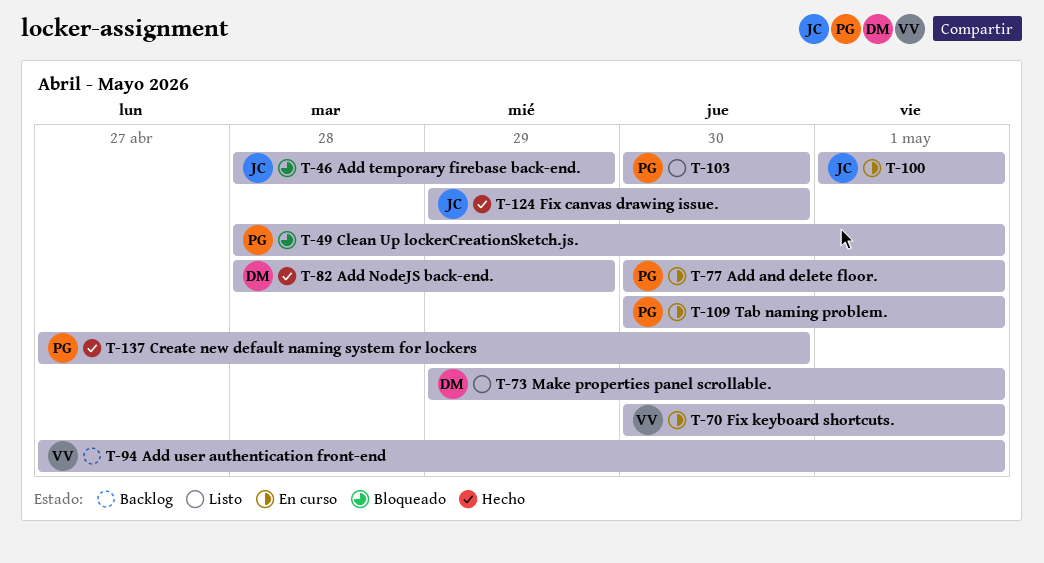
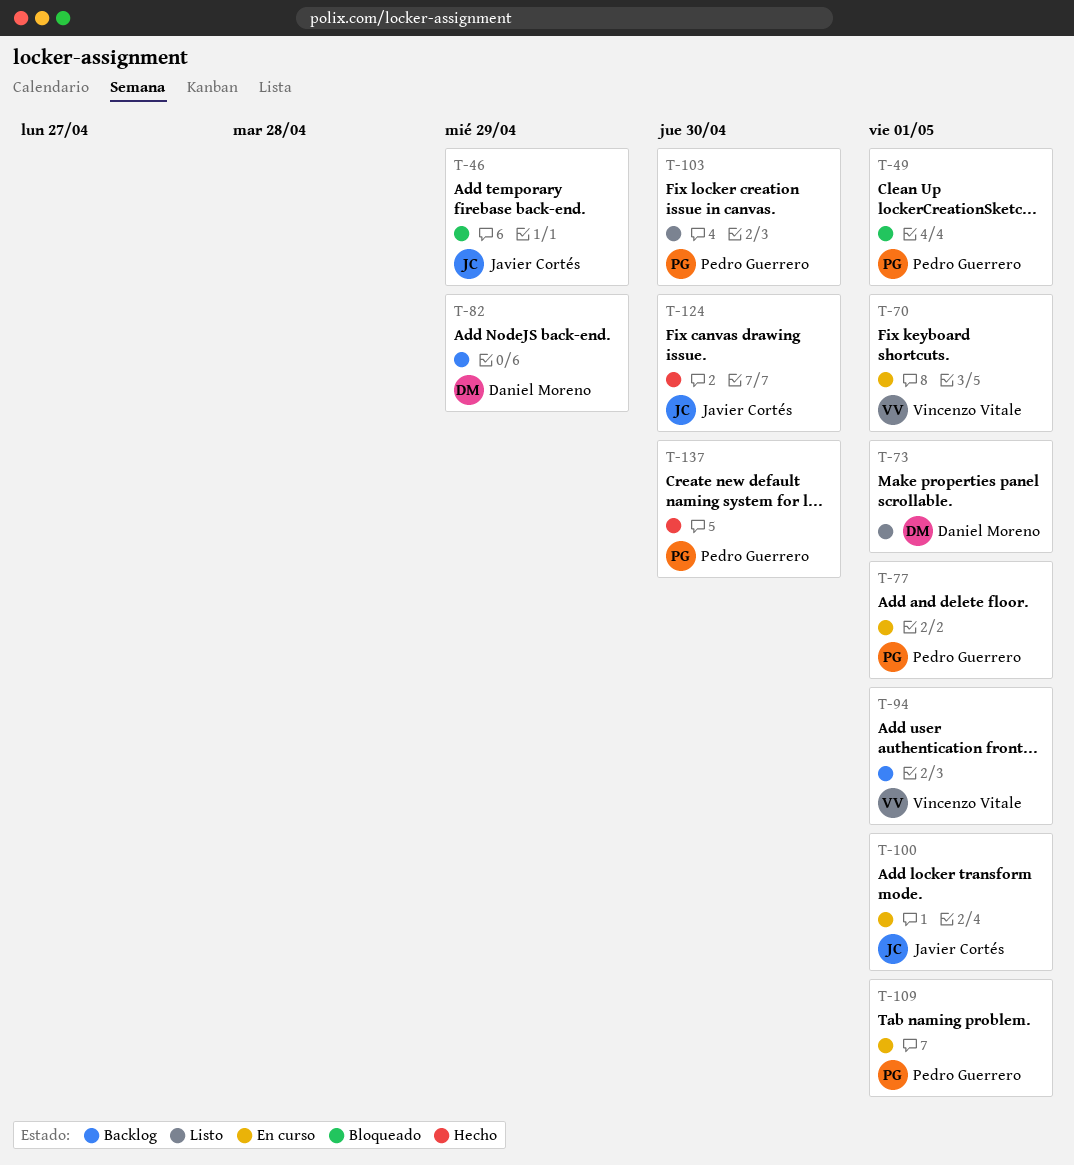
T-82, status: Hecho -> Backlog

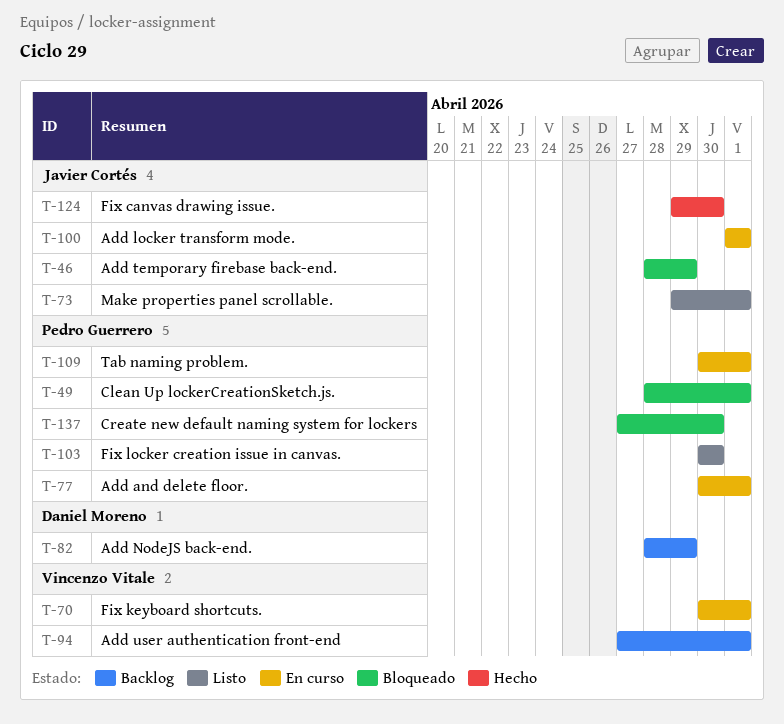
T-73, owner: Daniel Moreno -> Javier Cortés
T-137, status: Hecho -> Bloqueado

